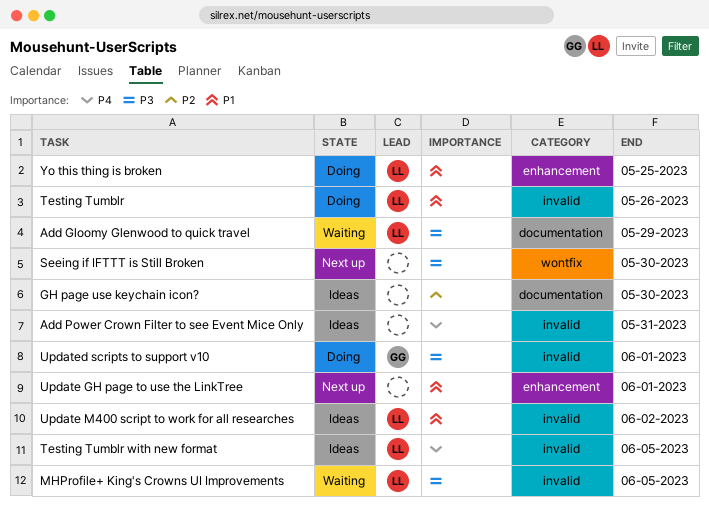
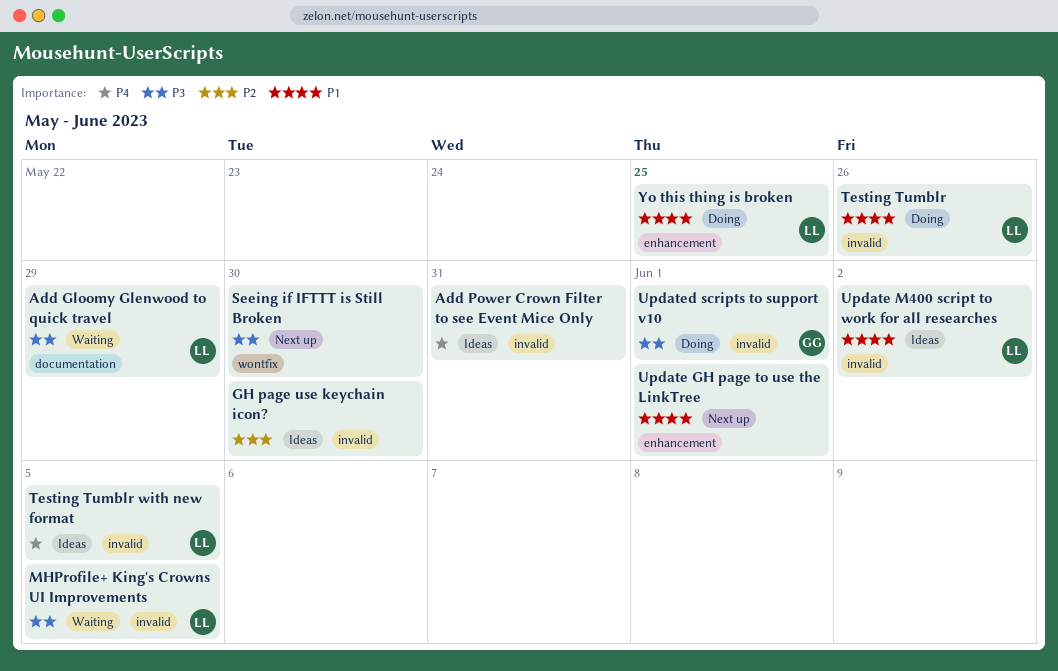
GH page use keychain icon?, label: documentation -> invalid

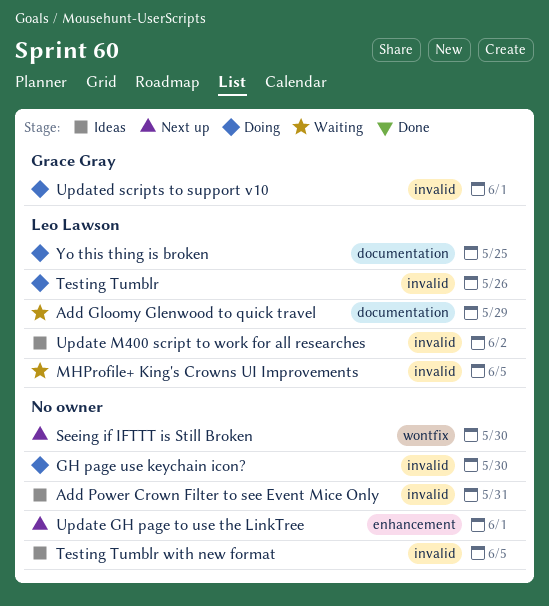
GH page use keychain icon?, status: Ideas -> Doing
Testing Tumblr with new format, owner: Leo Lawson -> none
Yo this thing is broken, label: enhancement -> documentation

